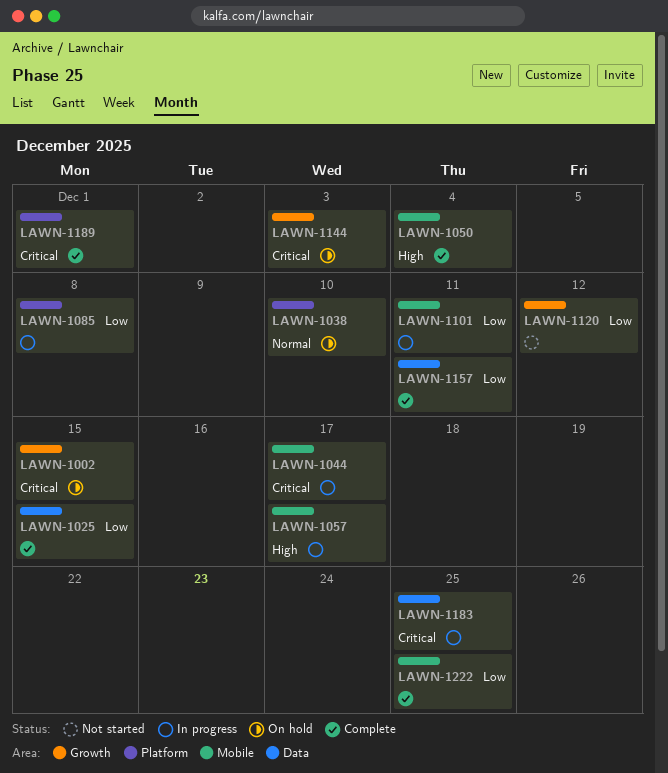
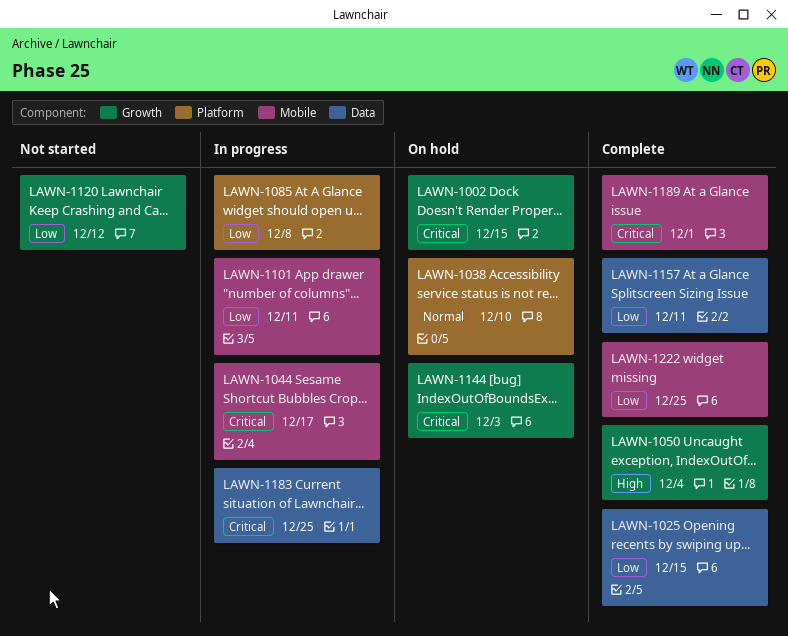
LAWN-1050, label: Mobile -> Growth
LAWN-1057: present -> none
LAWN-1189, label: Platform -> Mobile

